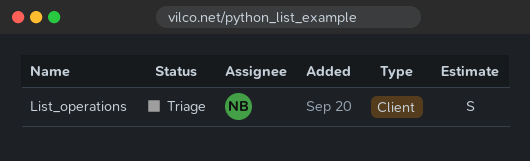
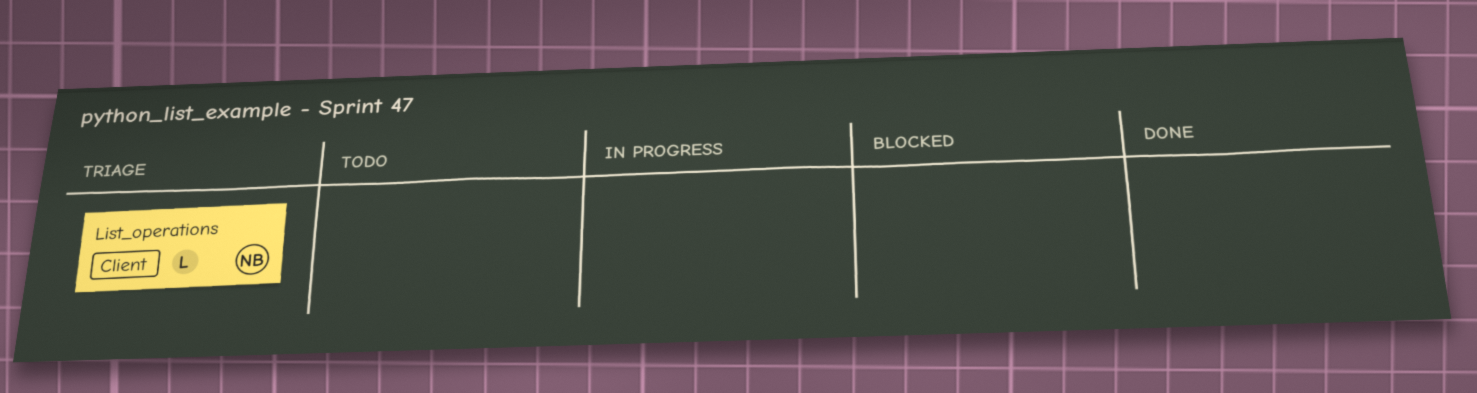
List_operations, estimate: S -> L

